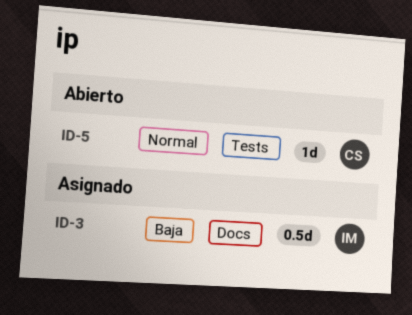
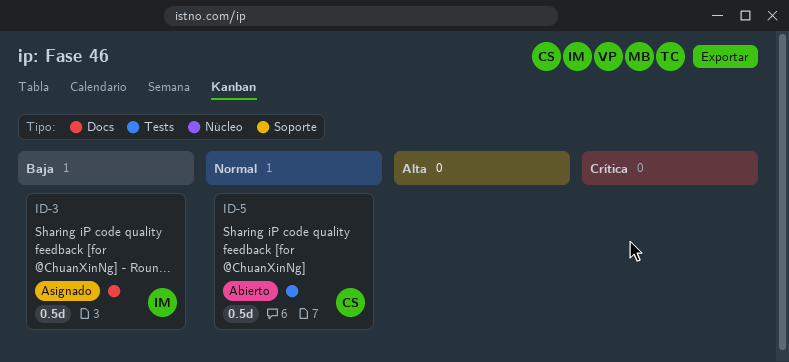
ID-5, estimate: 1d -> 0.5d

